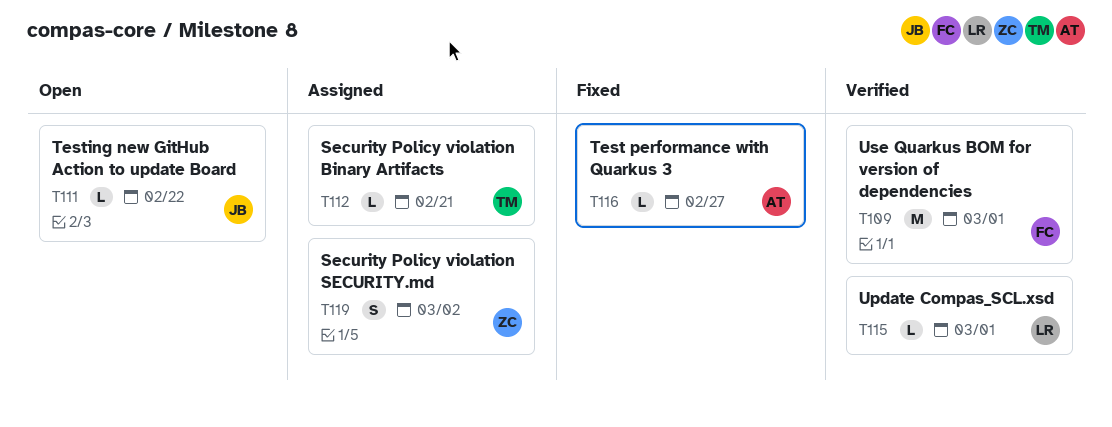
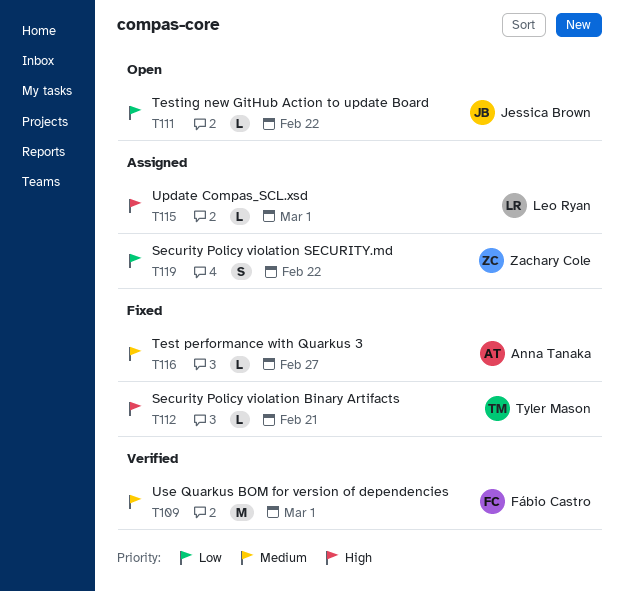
T112, status: Assigned -> Fixed
T115, status: Verified -> Assigned
T119, due: Mar 2 -> Feb 22

